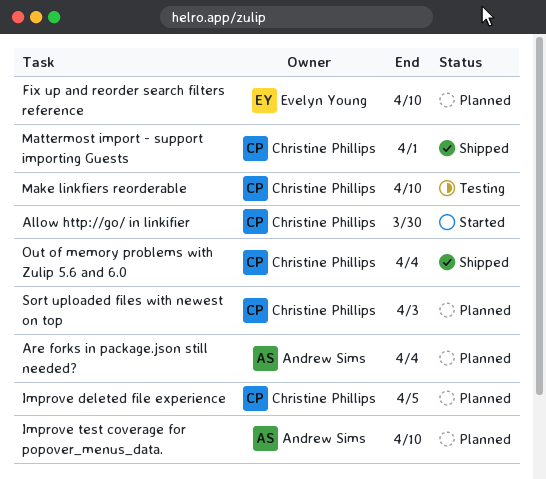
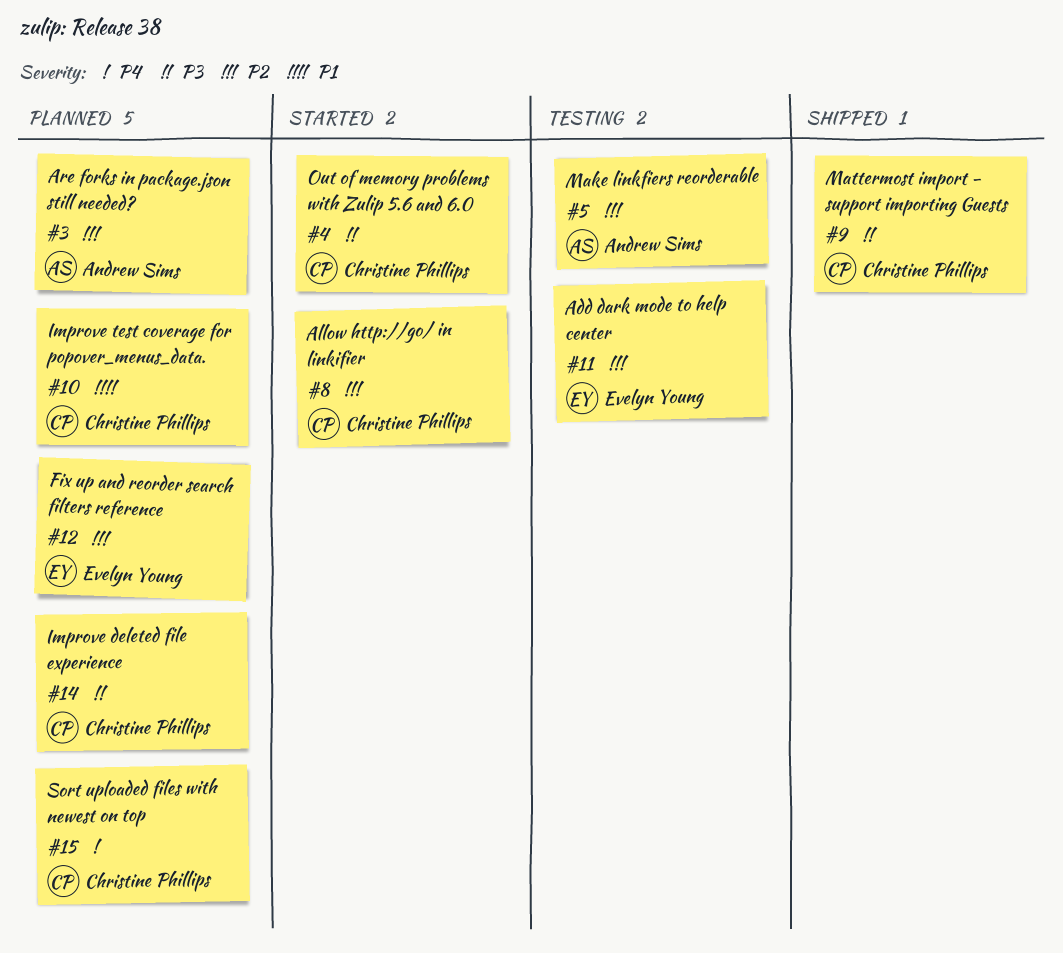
Add dark mode to help center: none -> present
Improve test coverage for popover_menus_data., owner: Andrew Sims -> Christine Phillips
Make linkfiers reorderable, owner: Christine Phillips -> Andrew Sims
Out of memory problems with Zulip 5.6 and 6.0, status: Shipped -> Started

